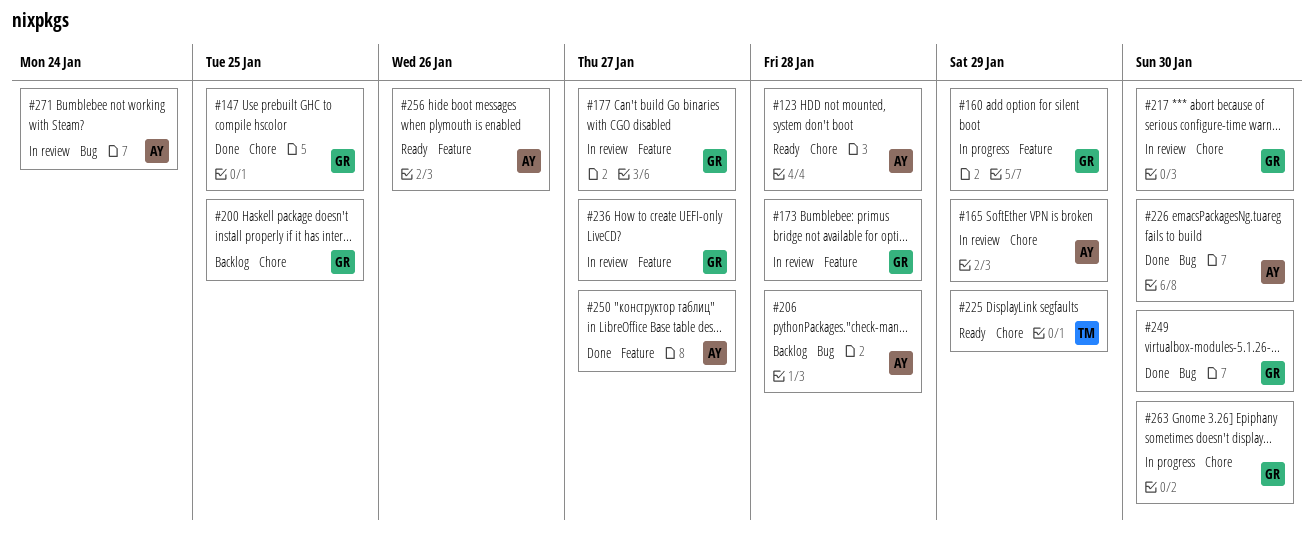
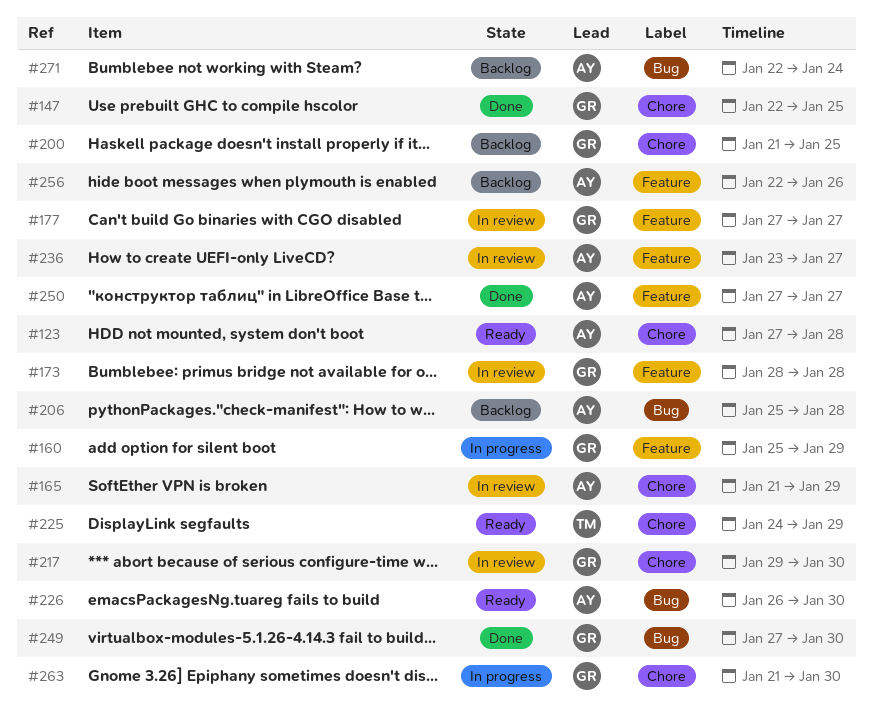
#226, status: Done -> Ready
#236, owner: GR -> AY
#256, status: Ready -> Backlog
#271, status: In review -> Backlog

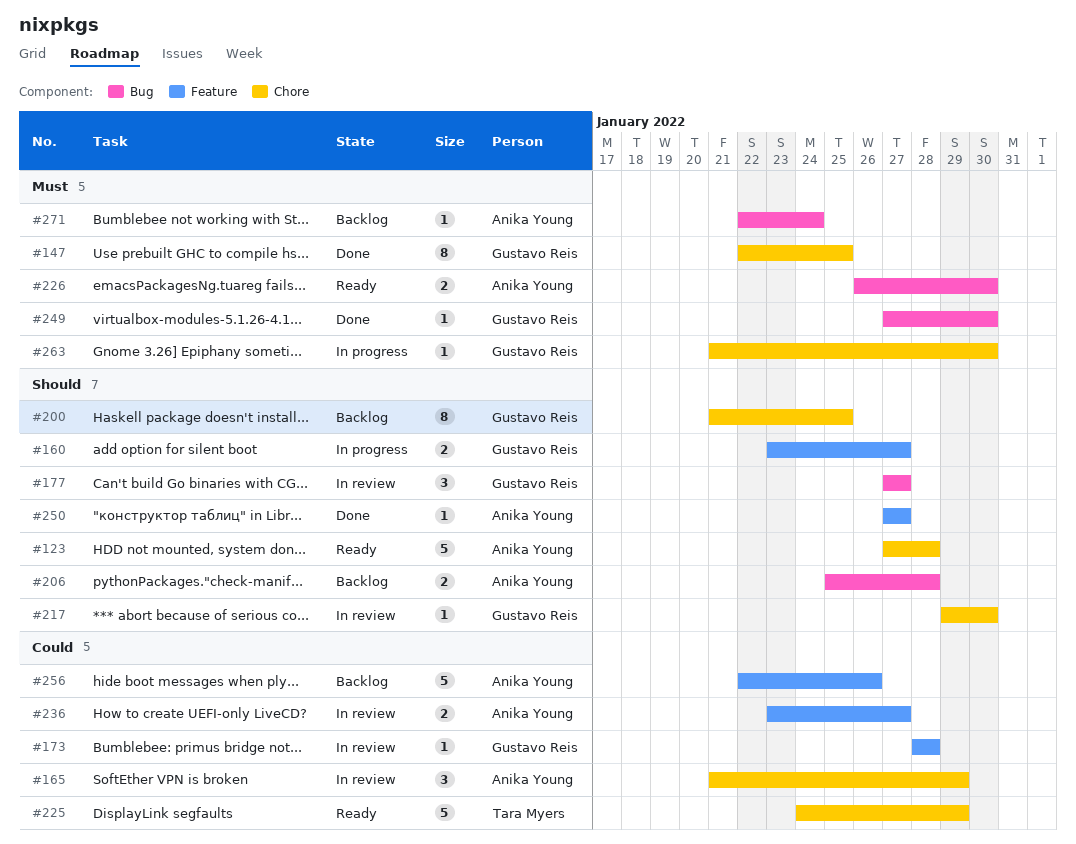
#160, start: Jan 25 -> Jan 23
#160, due: Jan 29 -> Jan 27
#177, label: Feature -> Bug

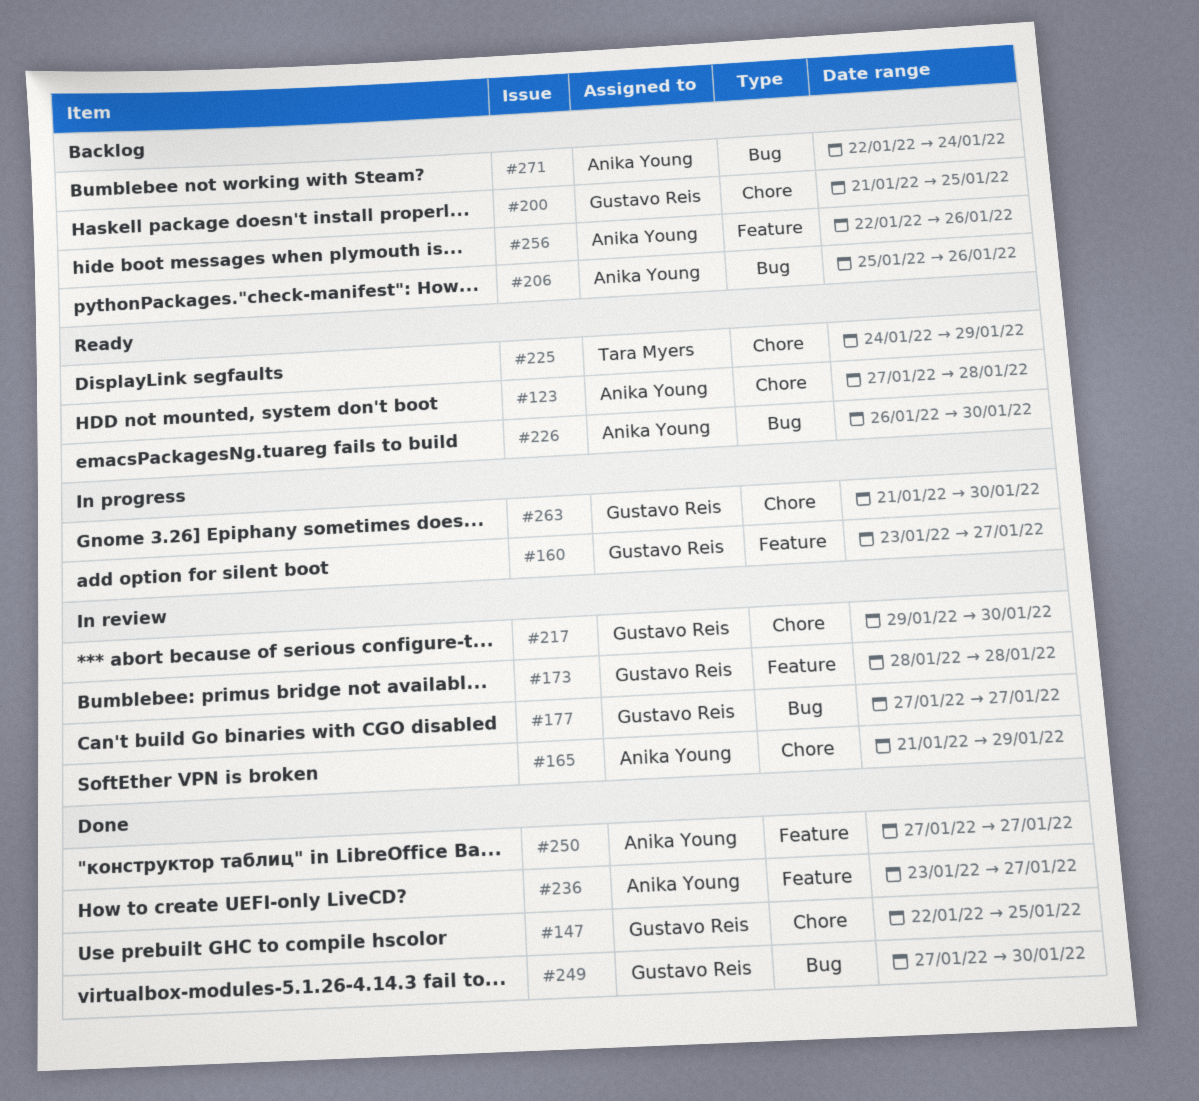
#206, due: Jan 28 -> Jan 26
#236, status: In review -> Done

